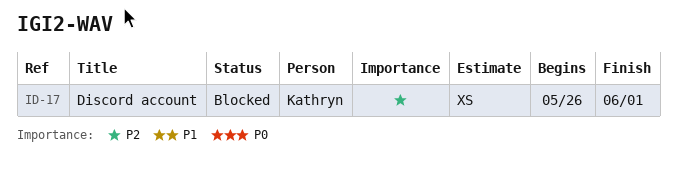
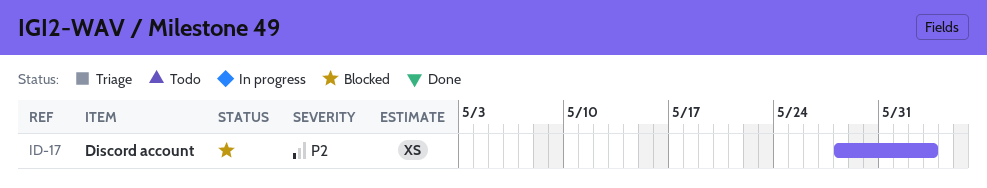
ID-17, start: May 26 -> May 28
ID-17, due: Jun 1 -> Jun 3

